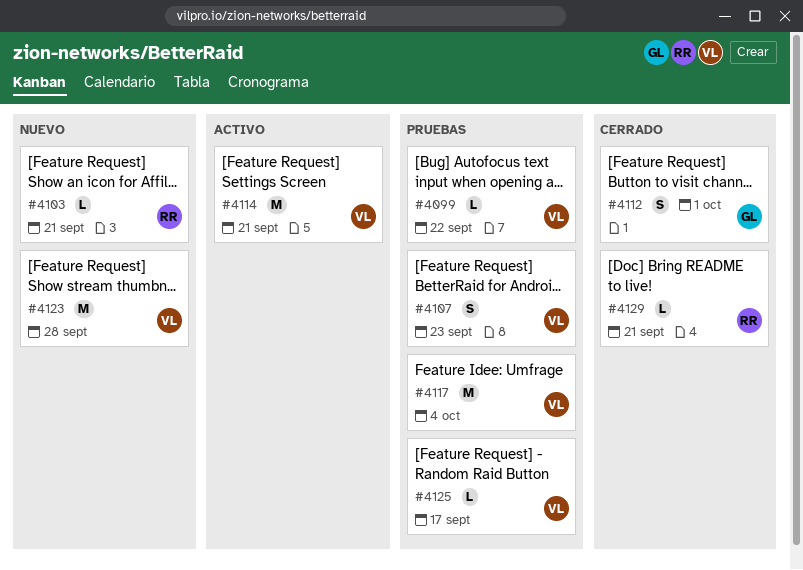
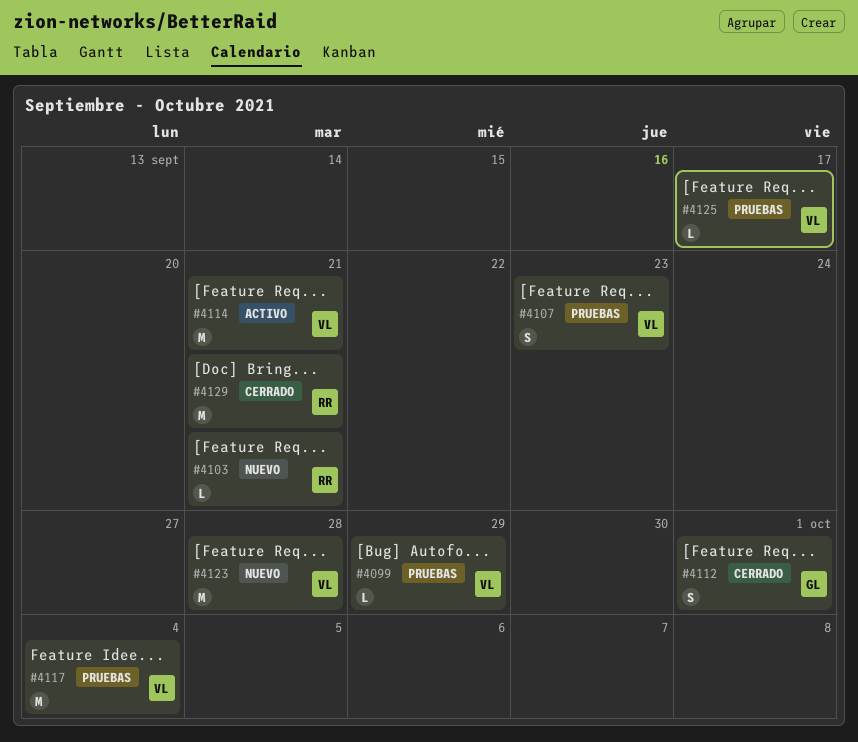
#4099, due: Sep 22 -> Sep 29
#4129, estimate: L -> M

